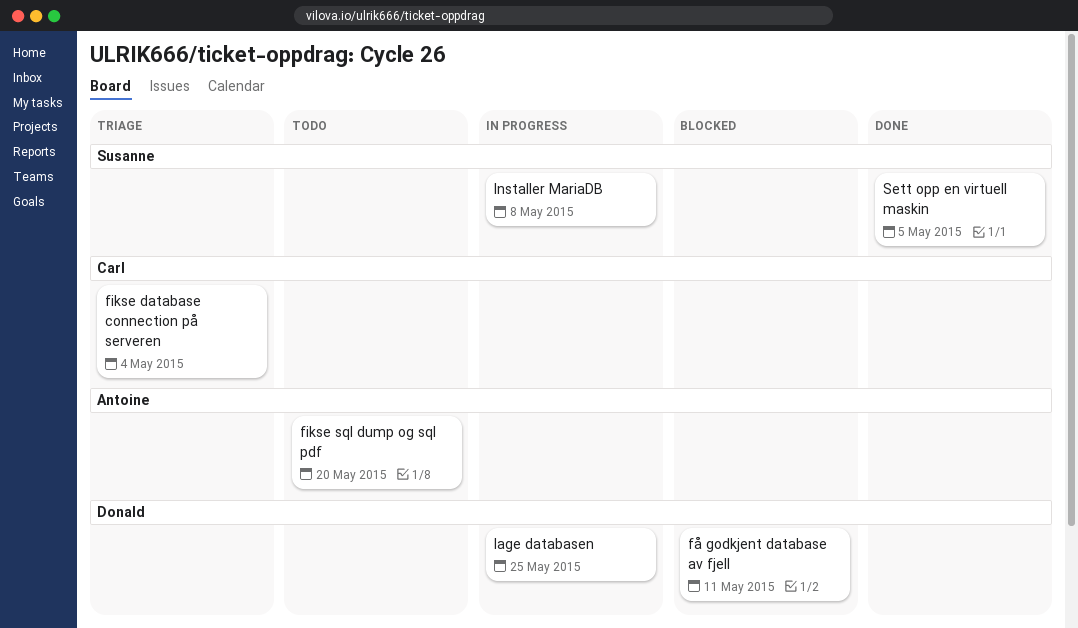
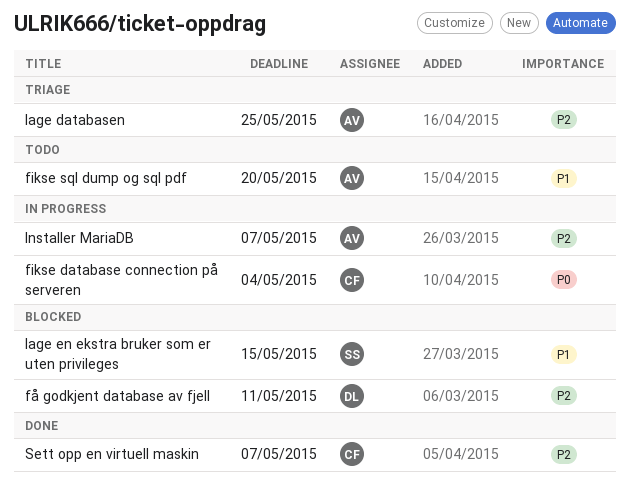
fikse database connection på serveren, status: Triage -> In progress
Installer MariaDB, owner: Susanne -> Antoine
Installer MariaDB, due: May 8 -> May 7
lage databasen, status: In progress -> Triage
lage databasen, owner: Donald -> Antoine
lage en ekstra bruker som er uten privileges: none -> present
Sett opp en virtuell maskin, owner: Susanne -> Carl
Sett opp en virtuell maskin, due: May 5 -> May 7

